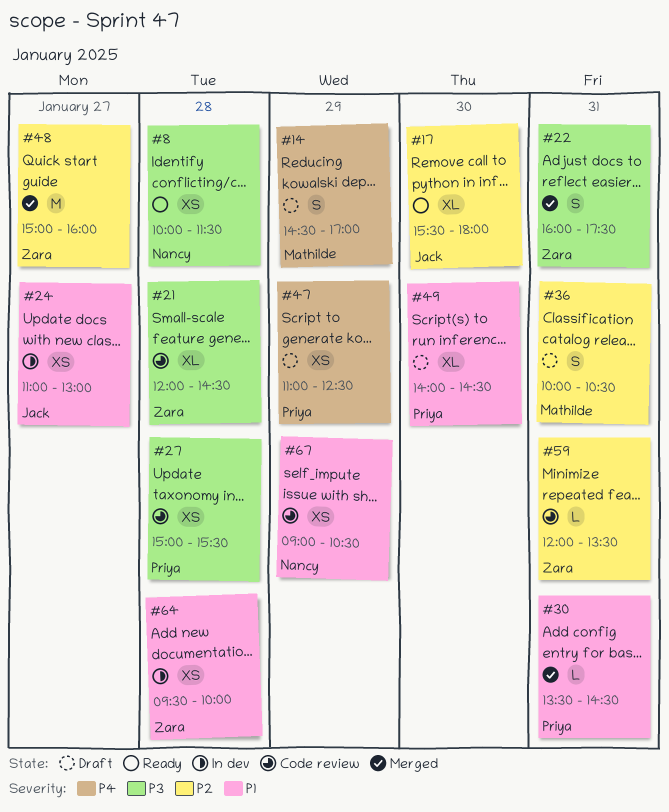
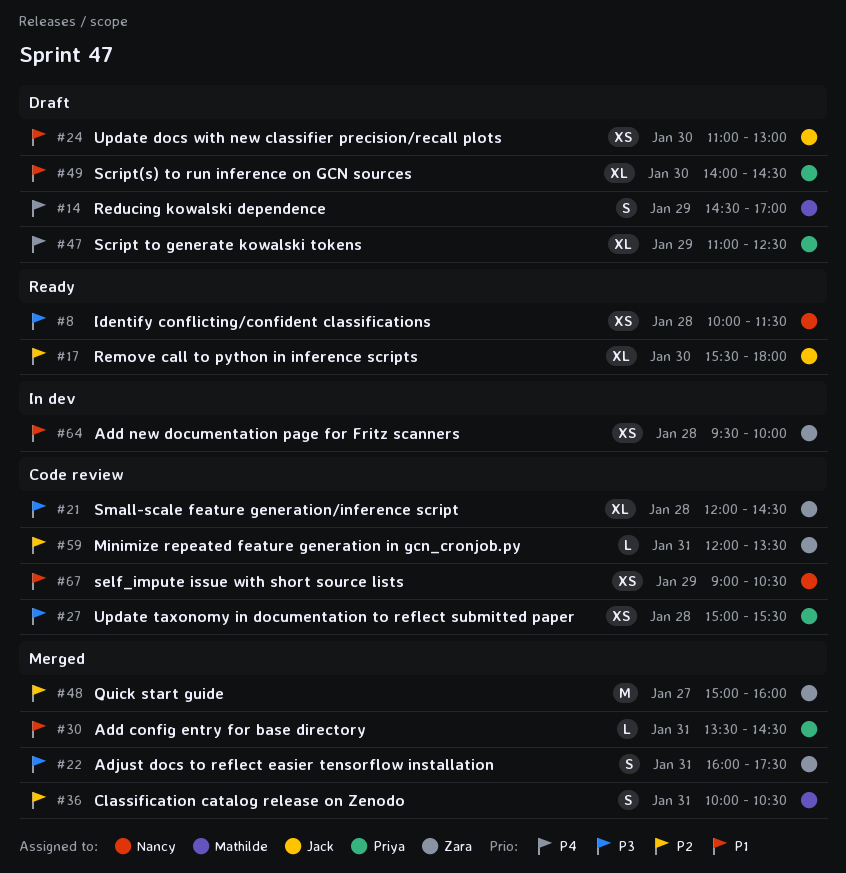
#24, status: In dev -> Draft
#24, day: Jan 27 -> Jan 30
#36, status: Draft -> Merged
#47, estimate: XS -> XL

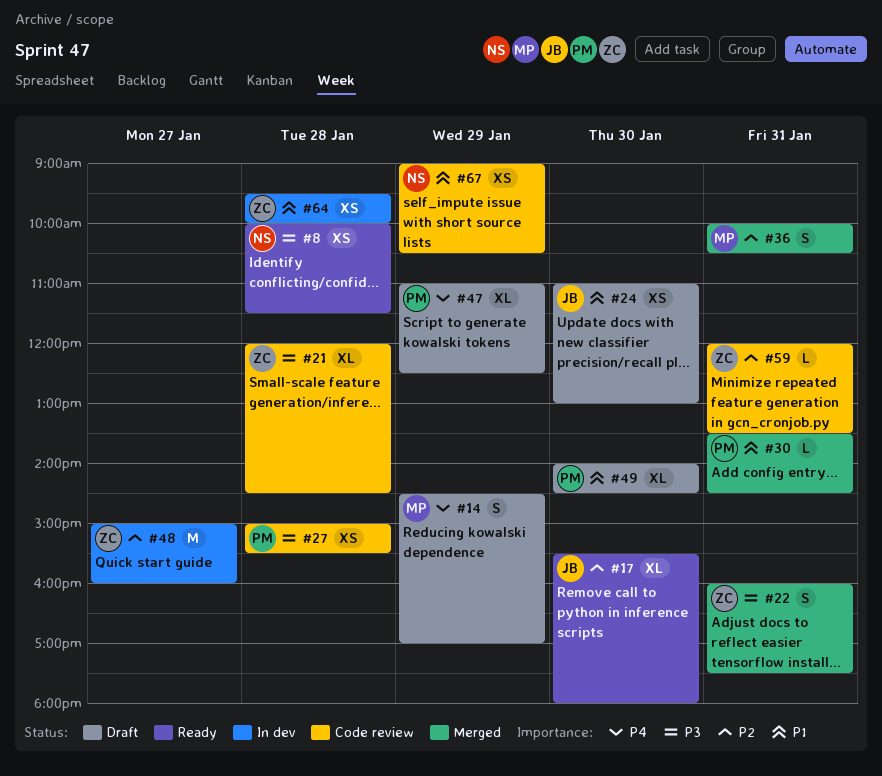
#48, status: Merged -> In dev

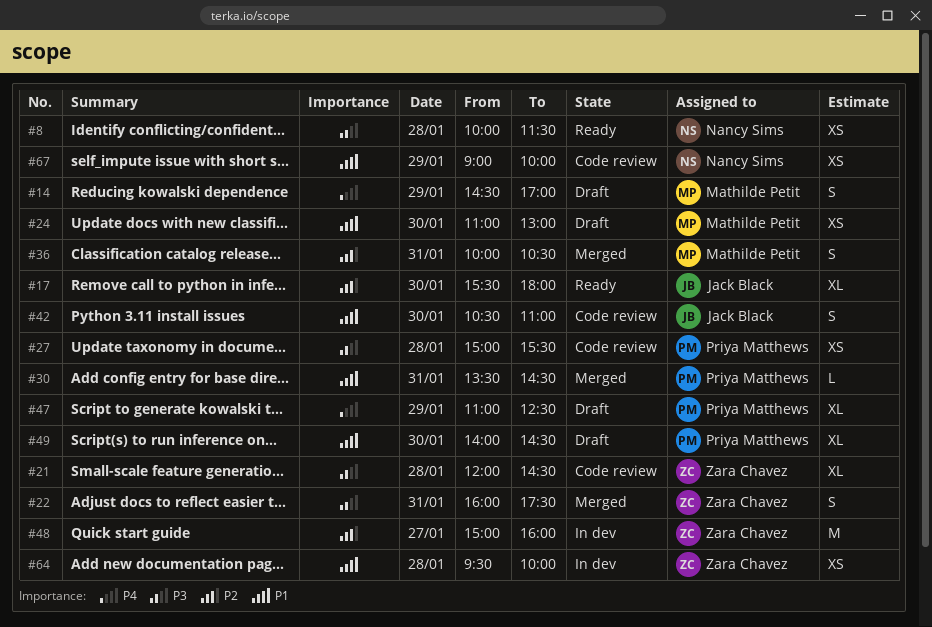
#24, owner: Jack Black -> Mathilde Petit
#42: none -> present
#59: present -> none
#67, ends: 10:30 -> 10:00

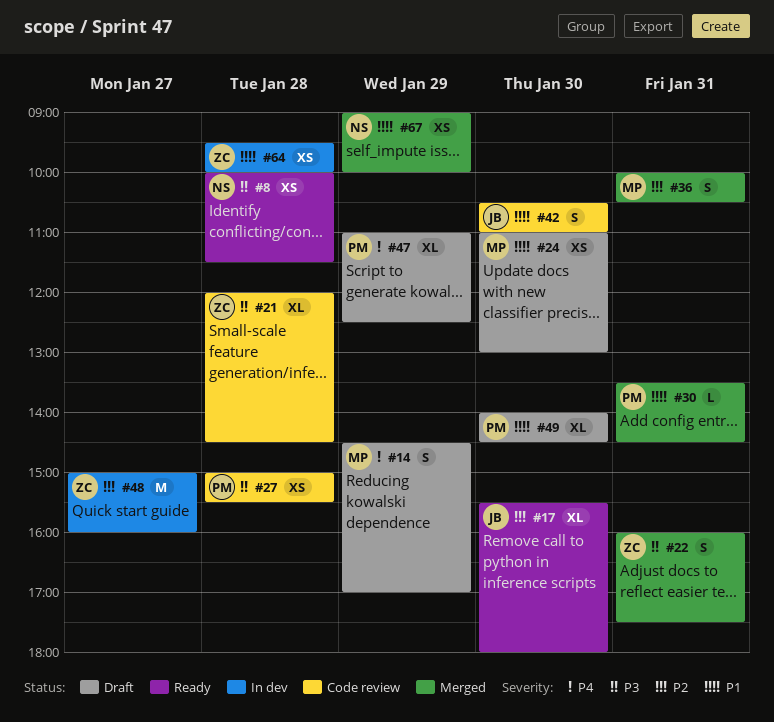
#67, status: Code review -> Merged

